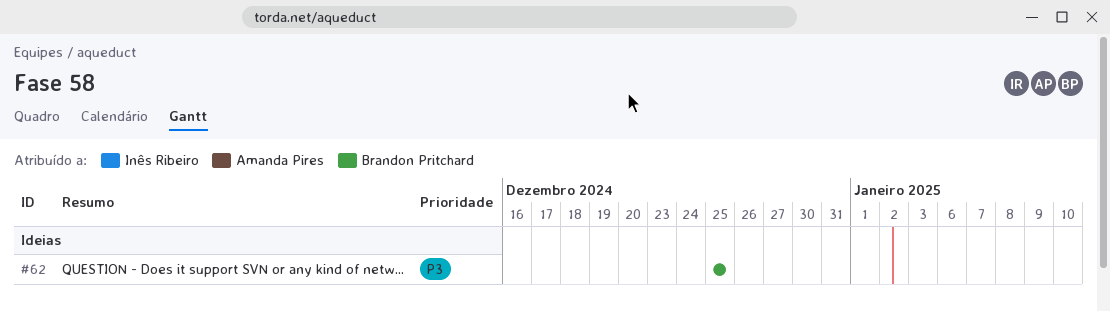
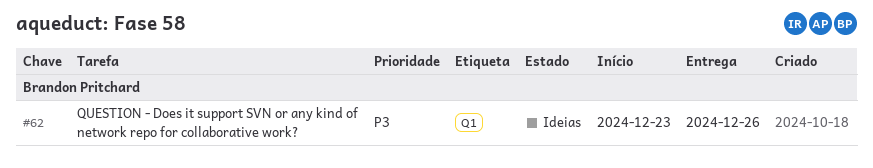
#62, start: Dec 25 -> Dec 23
#62, due: Dec 25 -> Dec 26

